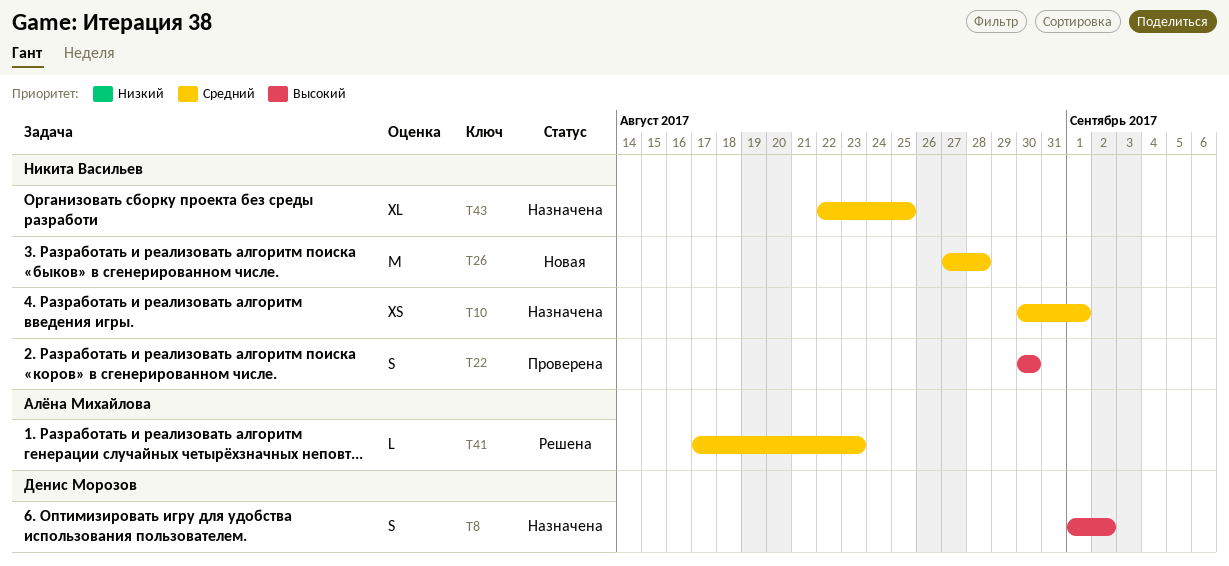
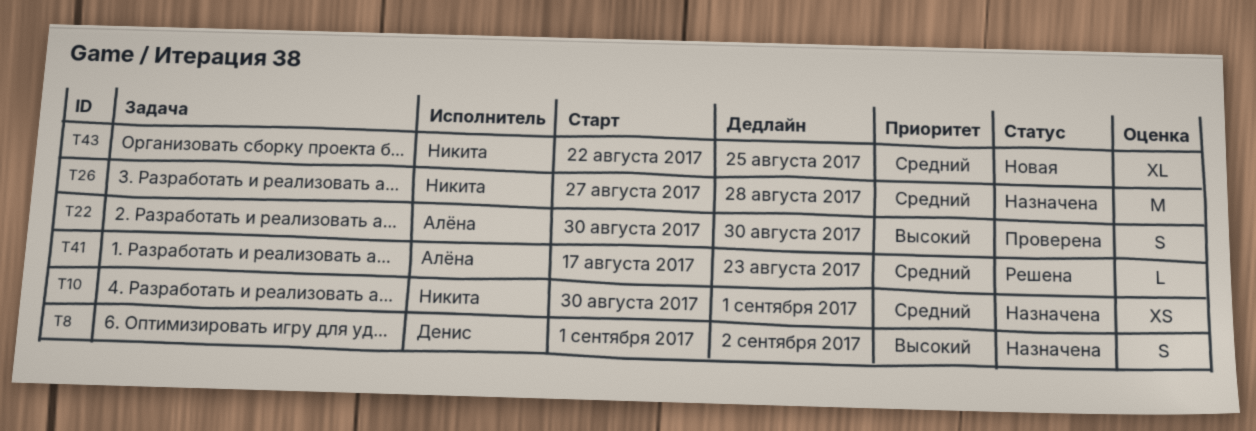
T22, owner: Никита Васильев -> Алёна Михайлова
T26, status: Новая -> Назначена
T43, status: Назначена -> Новая

